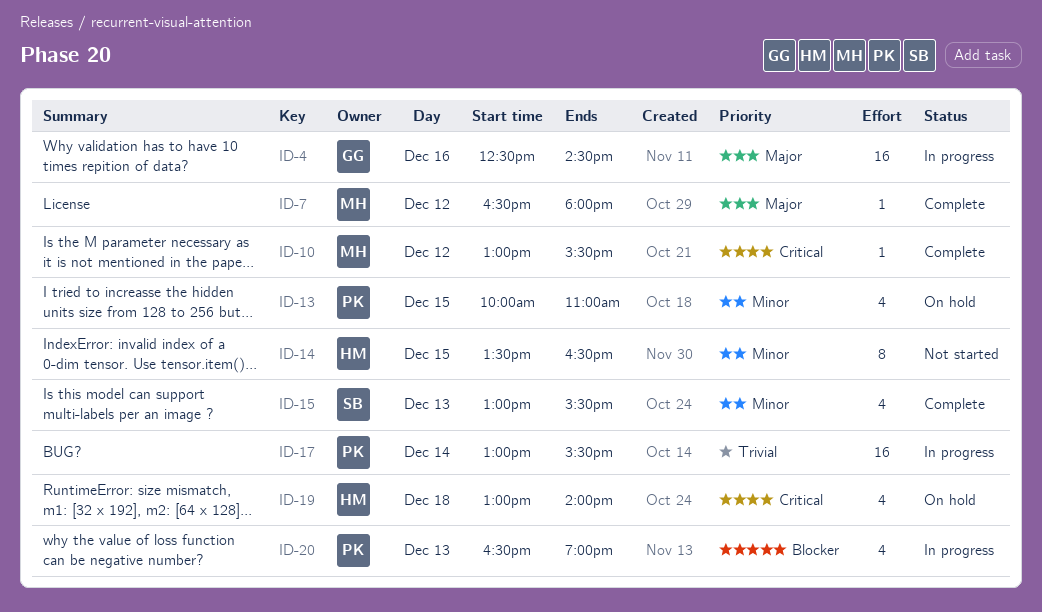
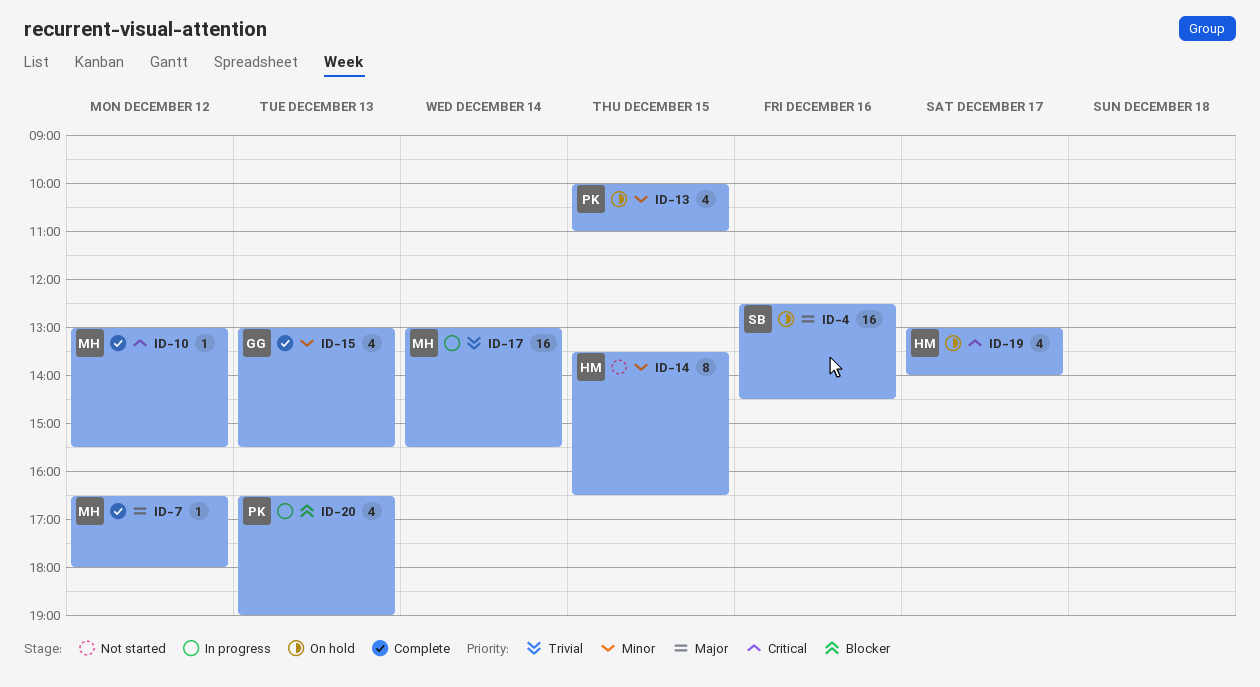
ID-4, status: In progress -> On hold
ID-4, owner: GG -> SB
ID-15, owner: SB -> GG
ID-17, owner: PK -> MH
ID-19, day: Dec 18 -> Dec 17

